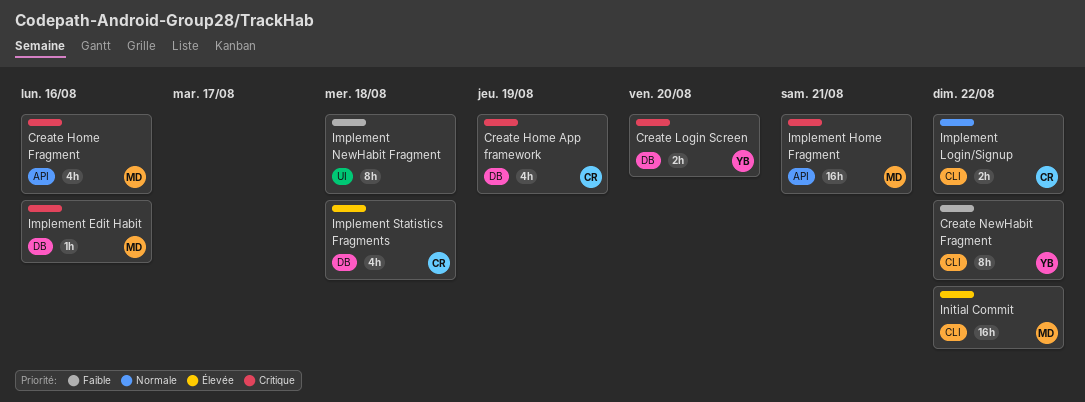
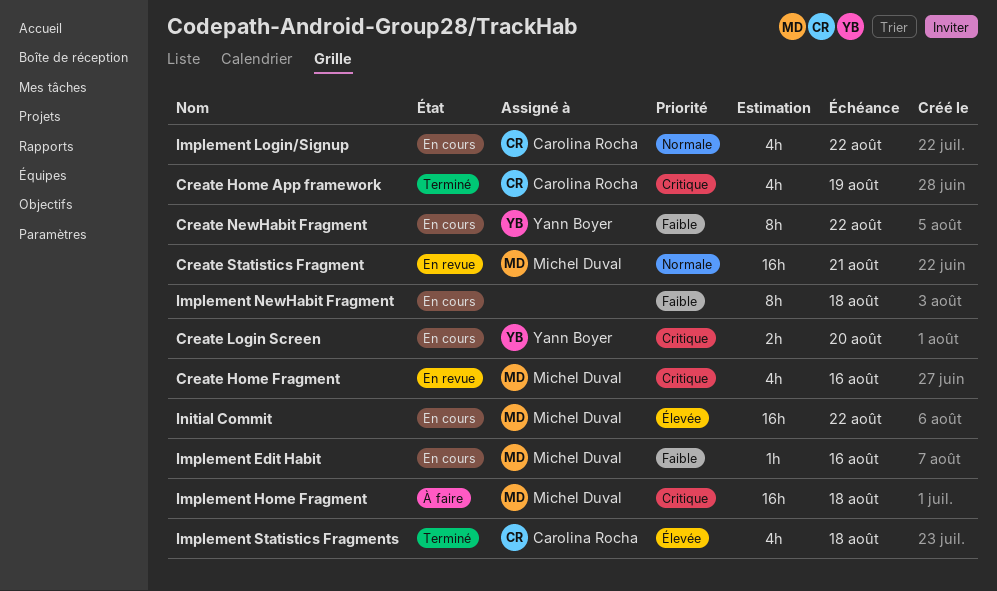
Create Statistics Fragment: none -> present
Implement Edit Habit, priority: Critique -> Faible
Implement Home Fragment, due: Aug 21 -> Aug 18
Implement Login/Signup, estimate: 2h -> 4h

